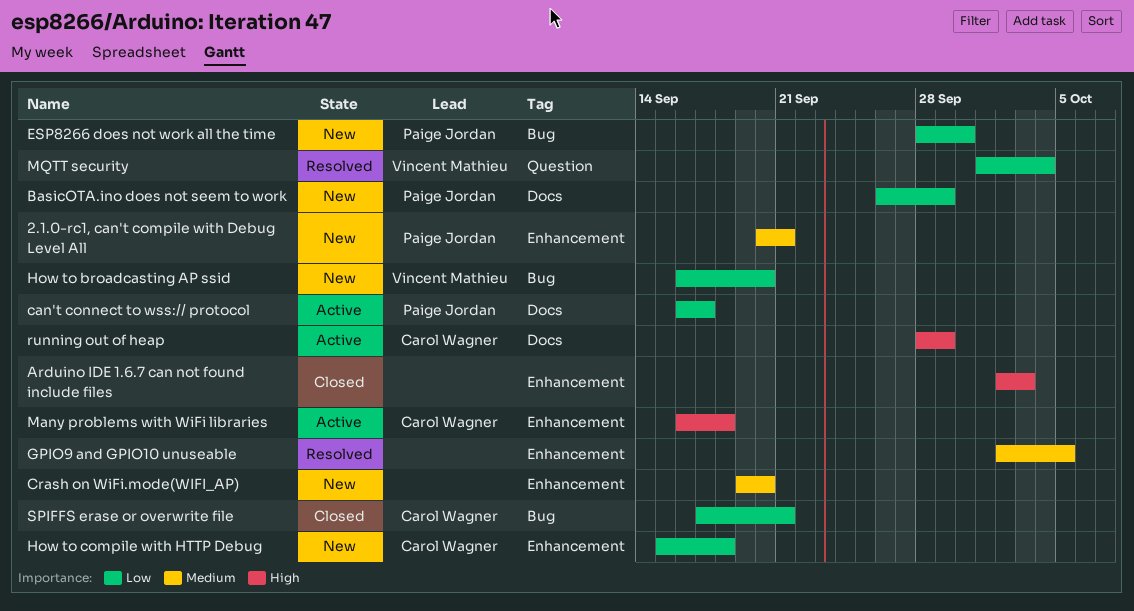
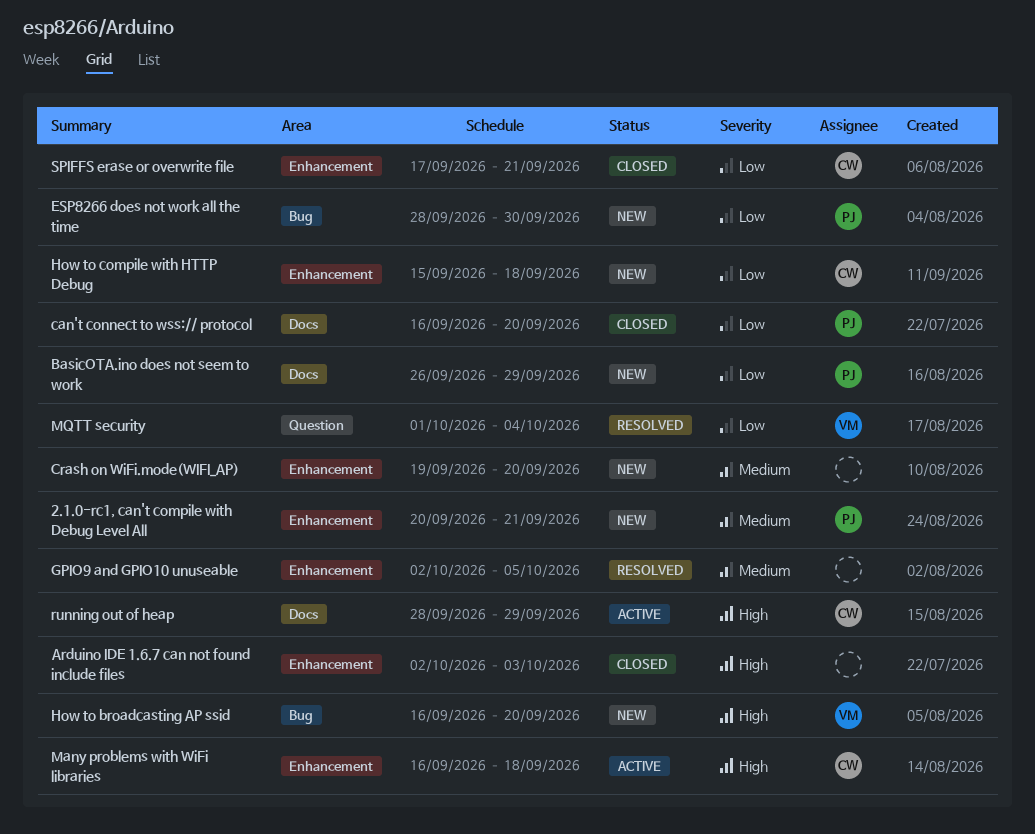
can't connect to wss:// protocol, status: Active -> Closed
can't connect to wss:// protocol, due: Sep 17 -> Sep 20
How to broadcasting AP ssid, priority: Low -> High
SPIFFS erase or overwrite file, label: Bug -> Enhancement

